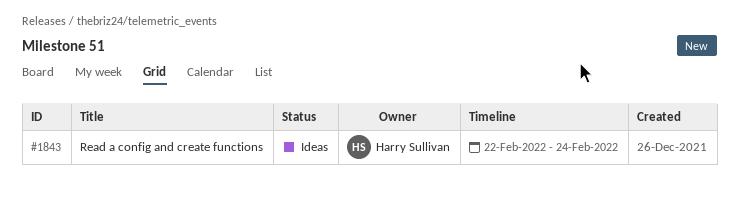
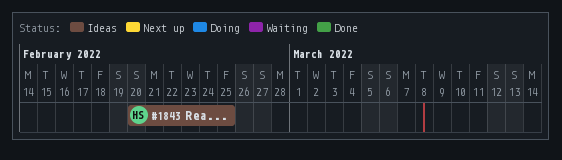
#1843, start: Feb 22 -> Feb 20
#1843, due: Feb 24 -> Feb 25

